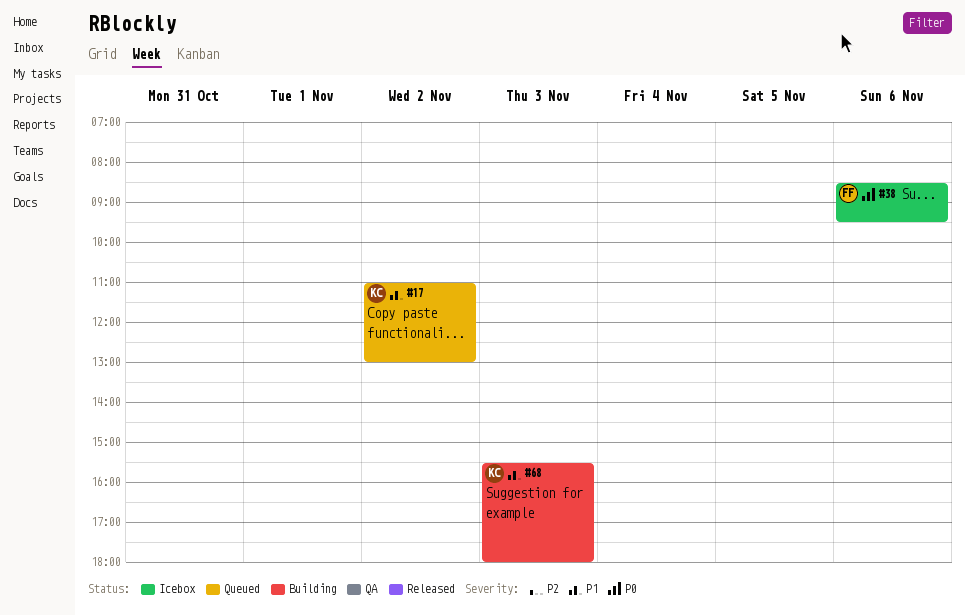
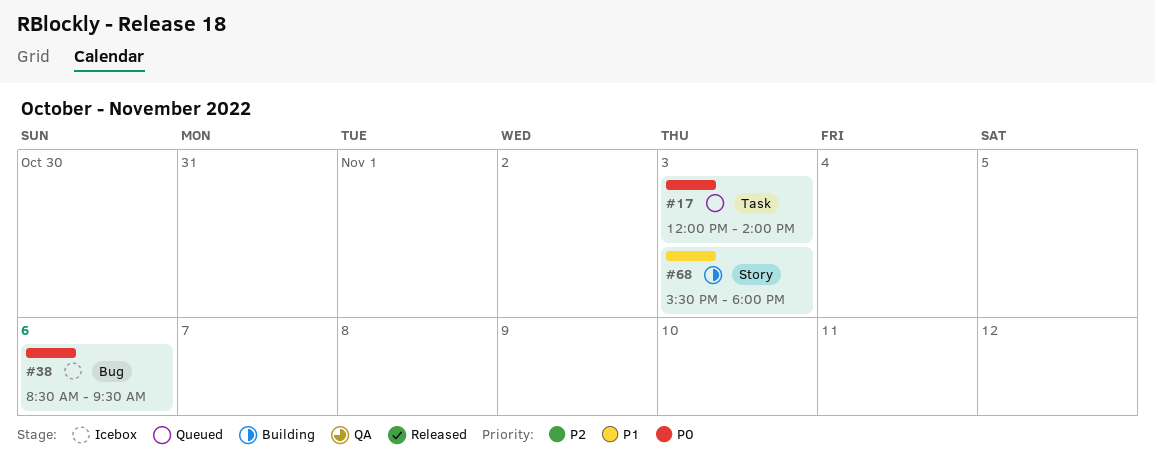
#17, priority: P1 -> P0
#17, day: Nov 2 -> Nov 3
#17, begins: 11:00 -> 12:00
#17, ends: 13:00 -> 14:00

